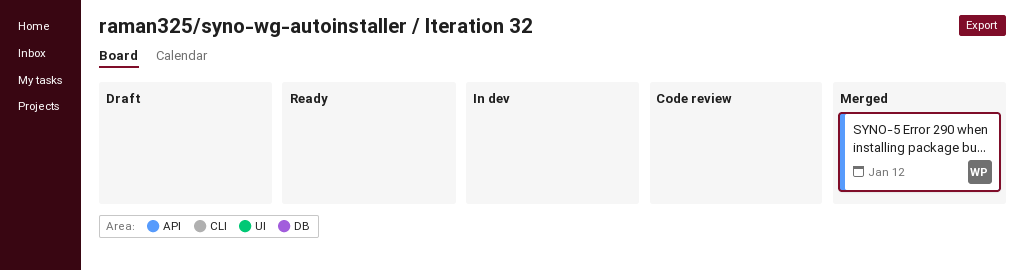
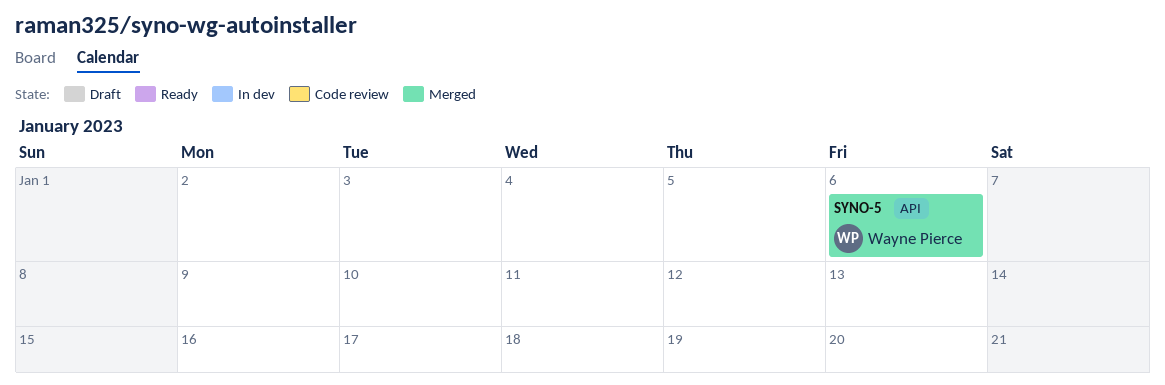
SYNO-5, due: Jan 12 -> Jan 6

